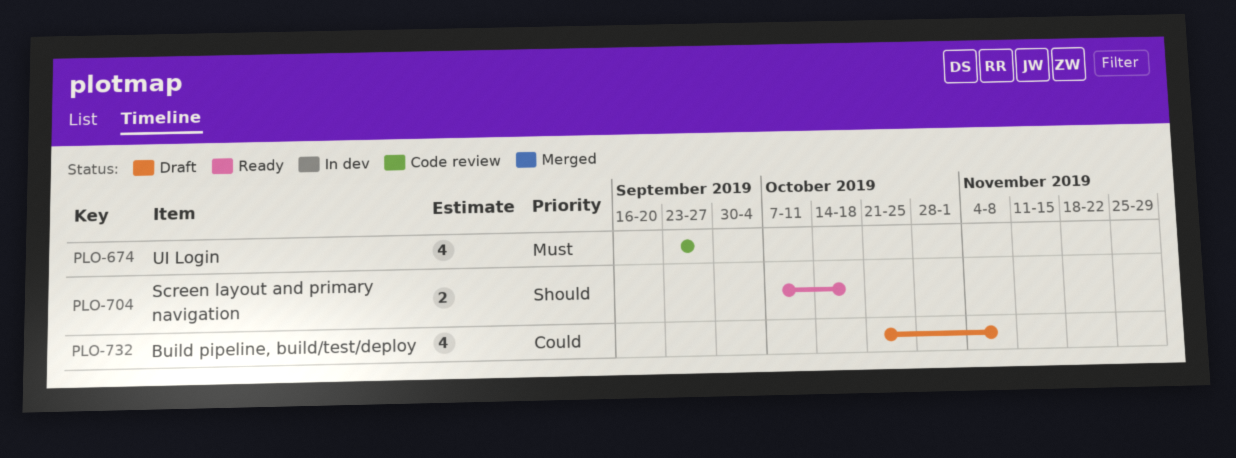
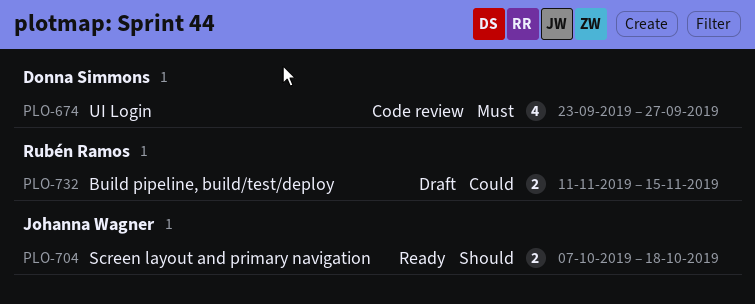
PLO-732, estimate: 4 -> 2
PLO-732, start: Oct 21 -> Nov 11
PLO-732, due: Nov 8 -> Nov 15

